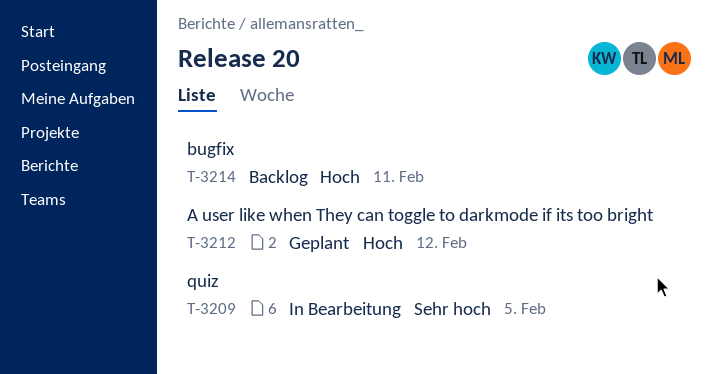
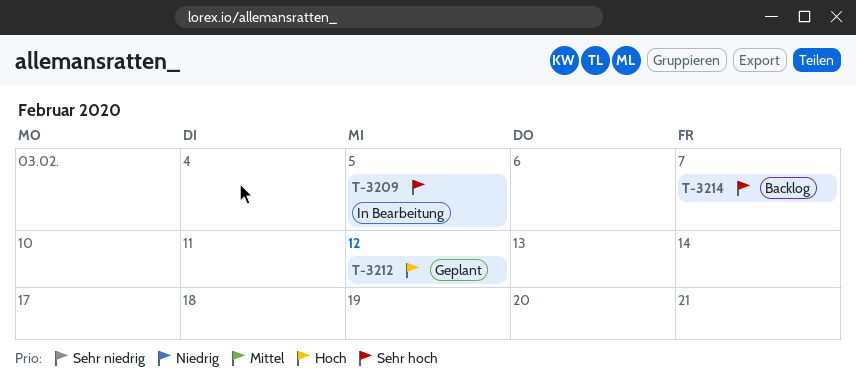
T-3214, priority: Hoch -> Sehr hoch
T-3214, due: Feb 11 -> Feb 7

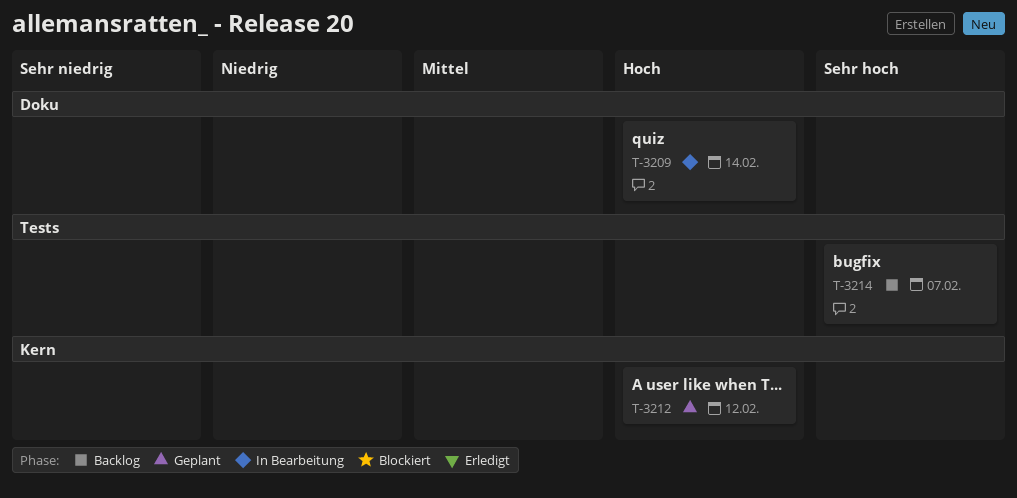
T-3209, priority: Sehr hoch -> Hoch
T-3209, due: Feb 5 -> Feb 14

